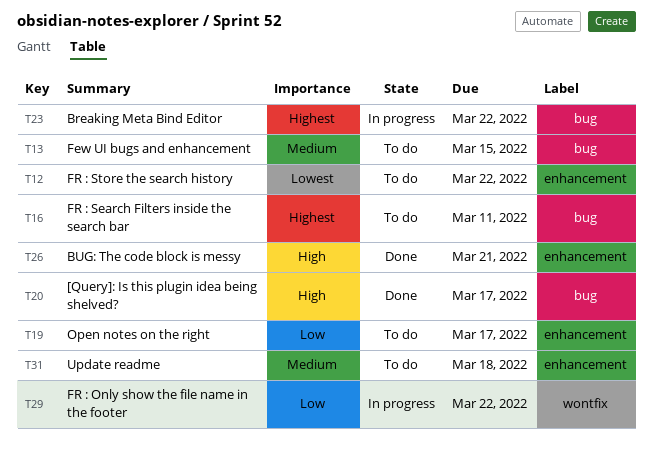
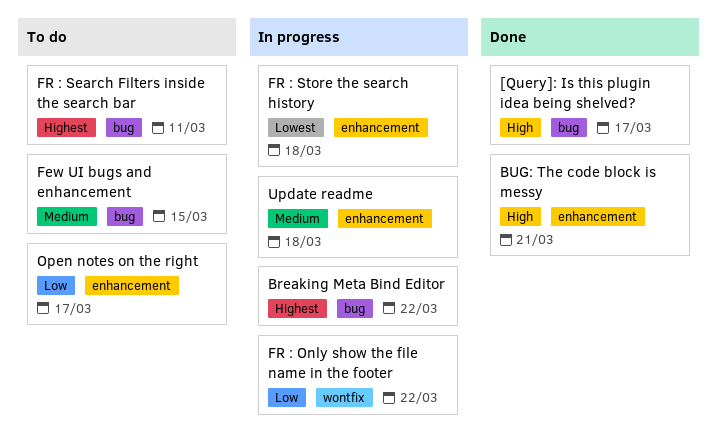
FR : Store the search history, status: To do -> In progress
FR : Store the search history, due: Mar 22 -> Mar 18
Update readme, status: To do -> In progress

